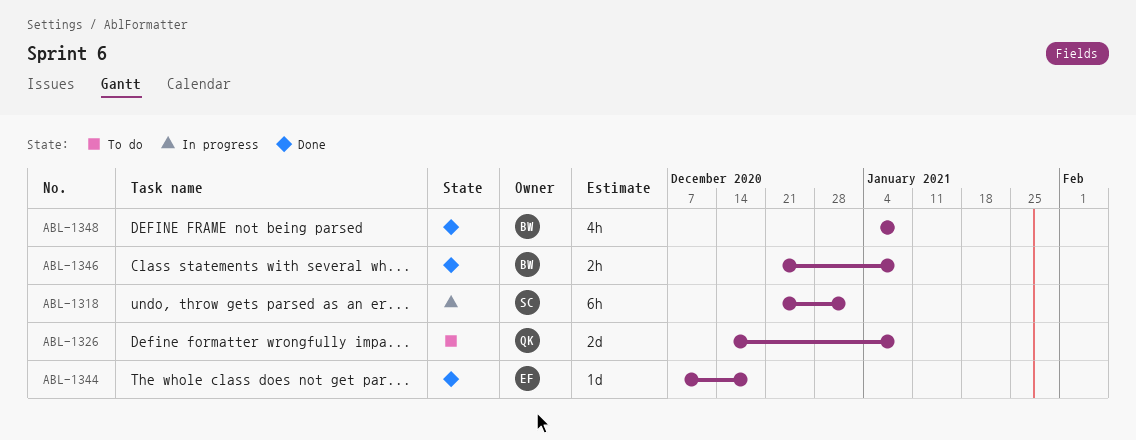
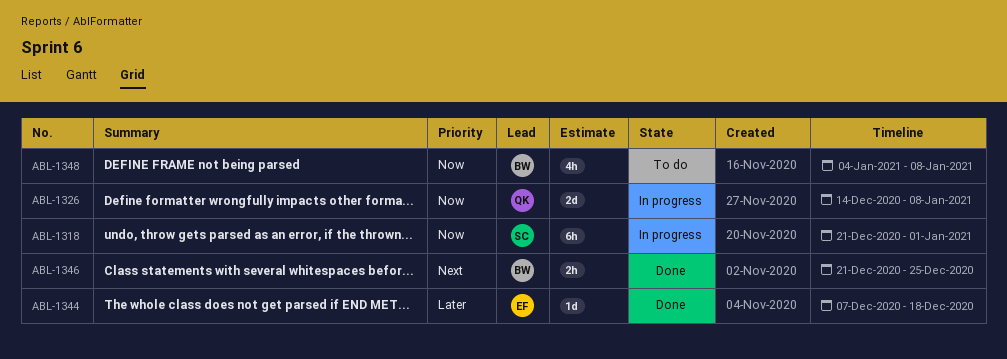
ABL-1326, status: To do -> In progress
ABL-1346, due: Jan 8 -> Dec 25
ABL-1348, status: Done -> To do

